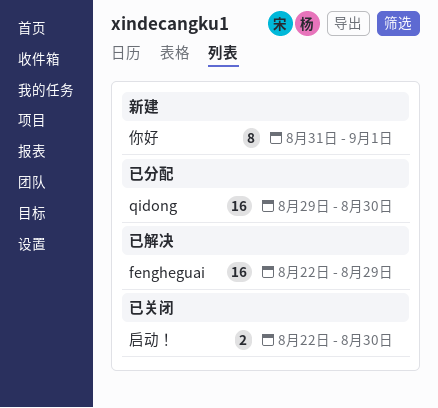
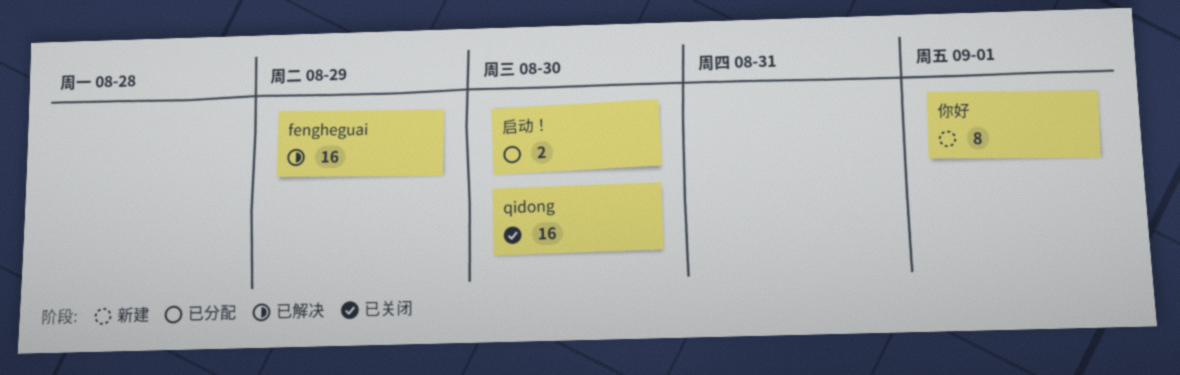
qidong, status: 已分配 -> 已关闭
启动！, status: 已关闭 -> 已分配

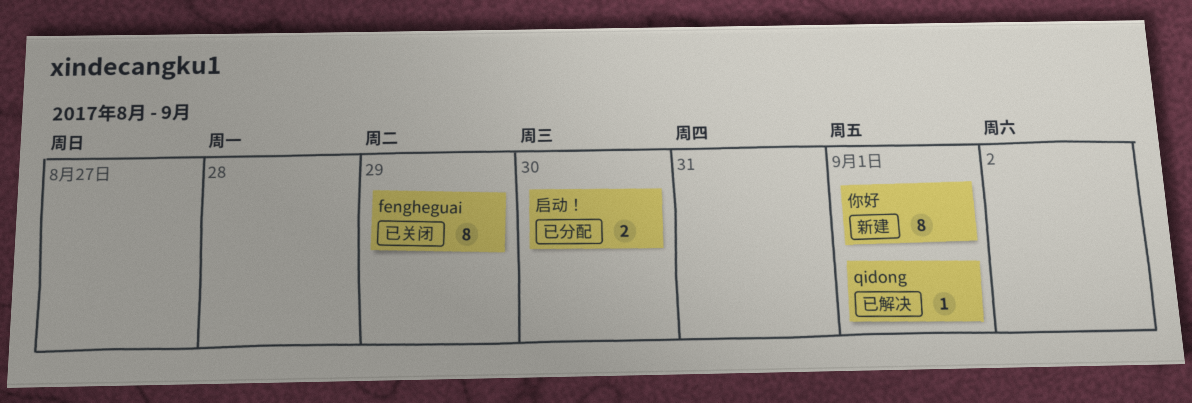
fengheguai, status: 已解决 -> 已关闭
fengheguai, estimate: 16 -> 8
qidong, status: 已关闭 -> 已解决
qidong, estimate: 16 -> 1
qidong, due: Aug 30 -> Sep 1

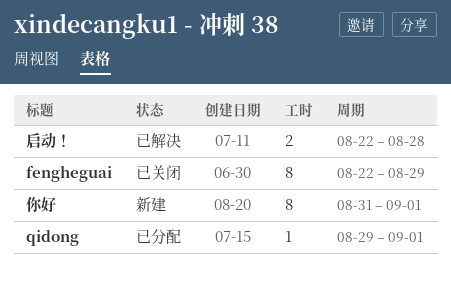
qidong, status: 已解决 -> 已分配
启动！, status: 已分配 -> 已解决
启动！, due: Aug 30 -> Aug 28

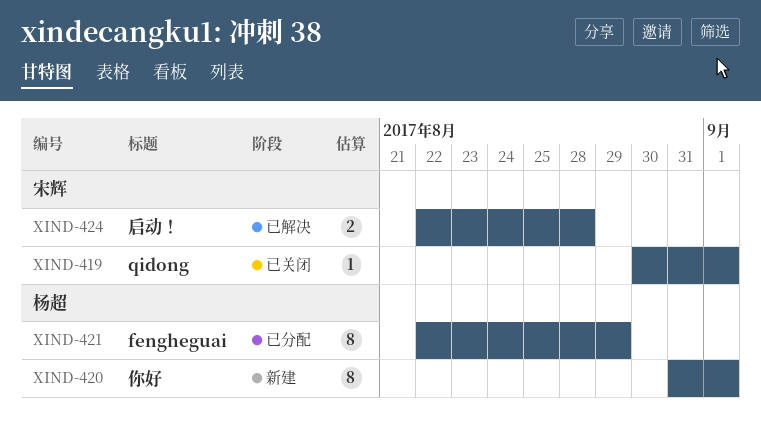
fengheguai, status: 已关闭 -> 已分配
qidong, status: 已分配 -> 已关闭
qidong, start: Aug 29 -> Aug 30

